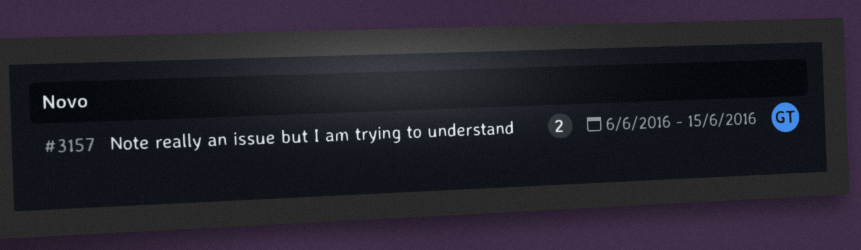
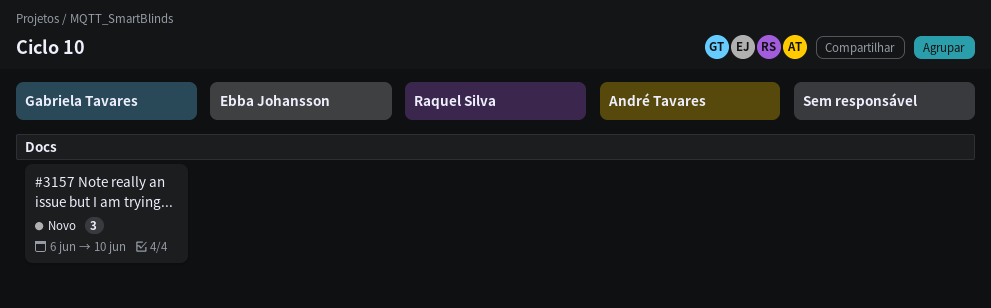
#3157, estimate: 2 -> 3
#3157, due: Jun 15 -> Jun 10

